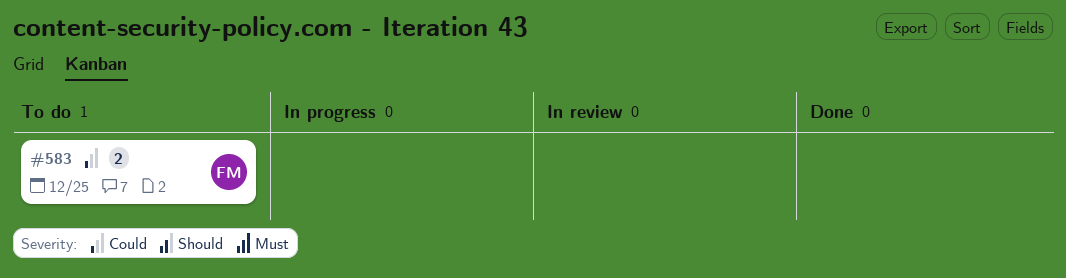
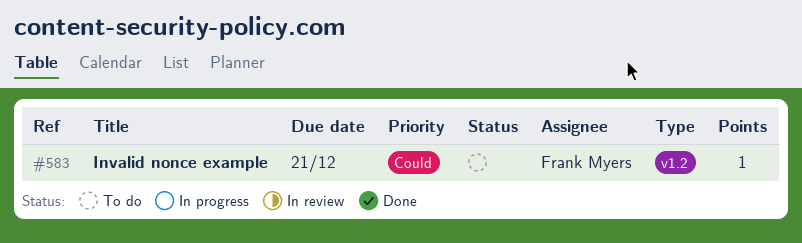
#583, estimate: 2 -> 1
#583, due: Dec 25 -> Dec 21

